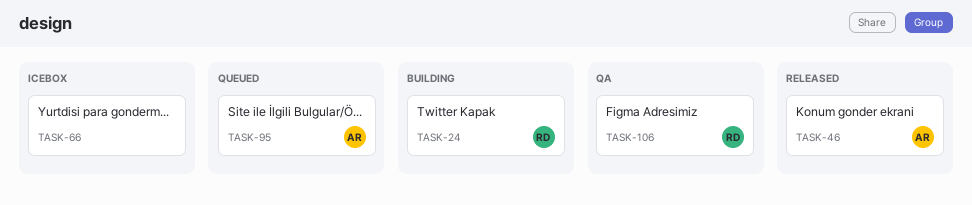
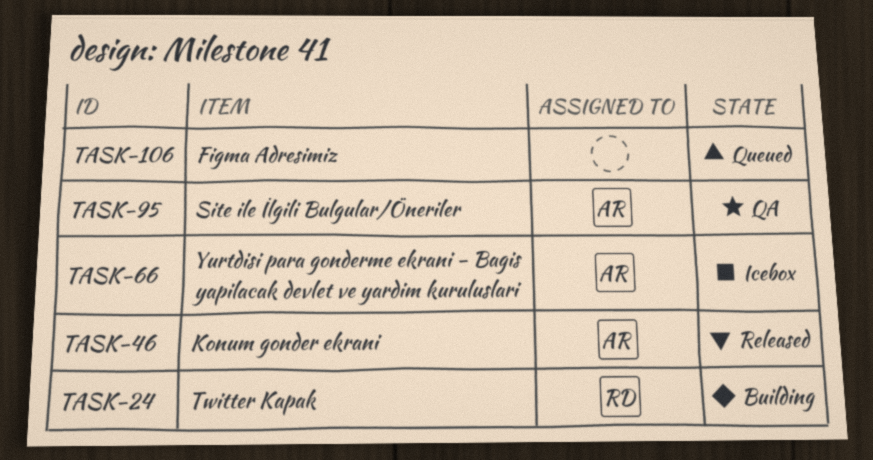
TASK-66, owner: none -> AR
TASK-95, status: Queued -> QA
TASK-106, status: QA -> Queued
TASK-106, owner: RD -> none

